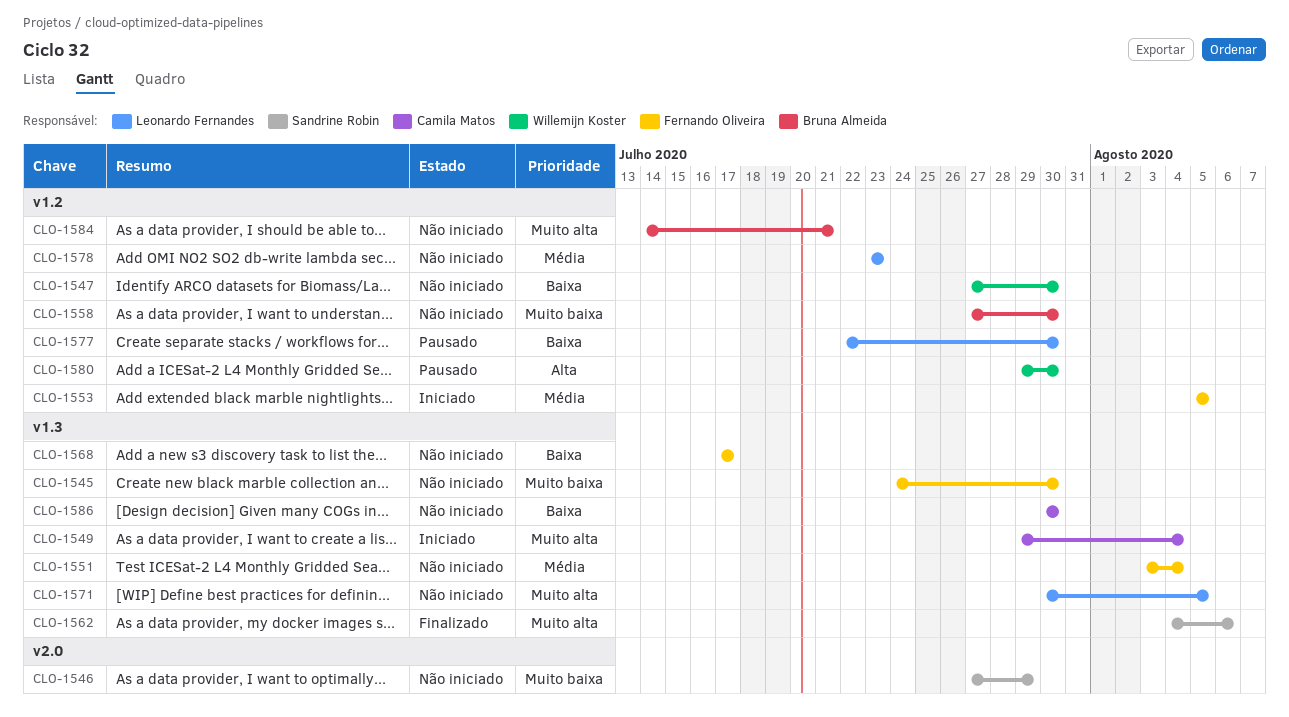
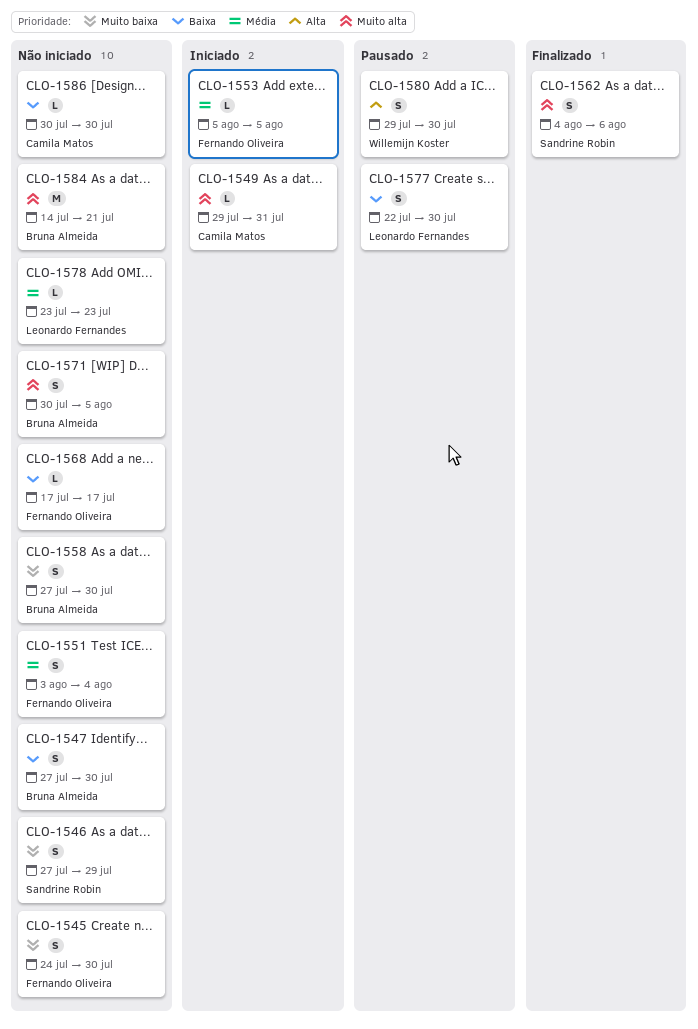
CLO-1547, owner: Willemijn Koster -> Bruna Almeida
CLO-1549, due: Aug 4 -> Jul 31
CLO-1571, owner: Leonardo Fernandes -> Bruna Almeida

